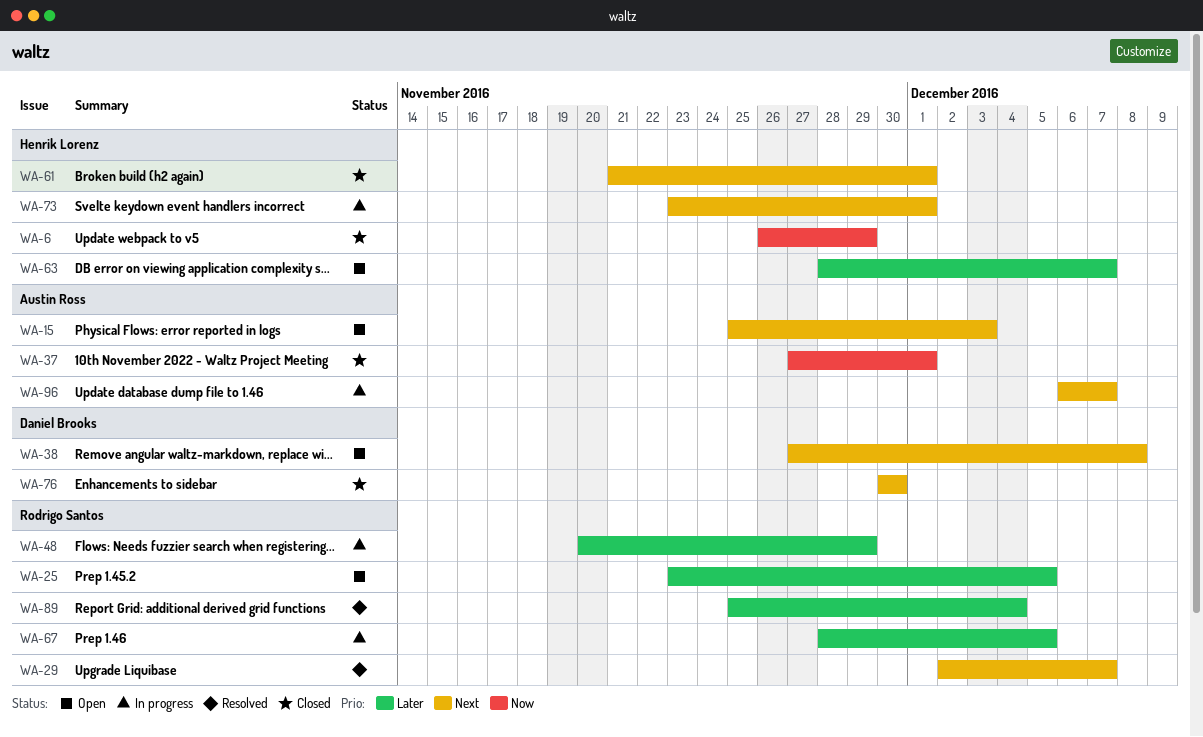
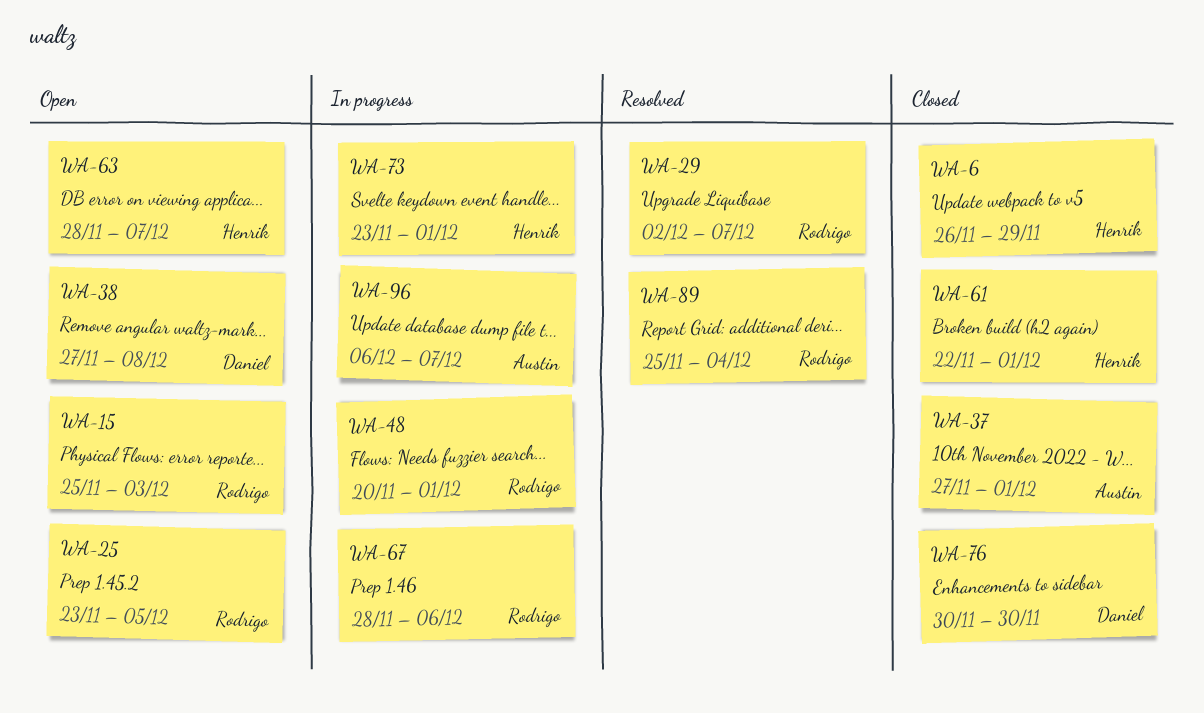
WA-15, owner: Austin Ross -> Rodrigo Santos
WA-48, due: Nov 29 -> Dec 1
WA-61, start: Nov 21 -> Nov 22
WA-67, due: Dec 5 -> Dec 6

